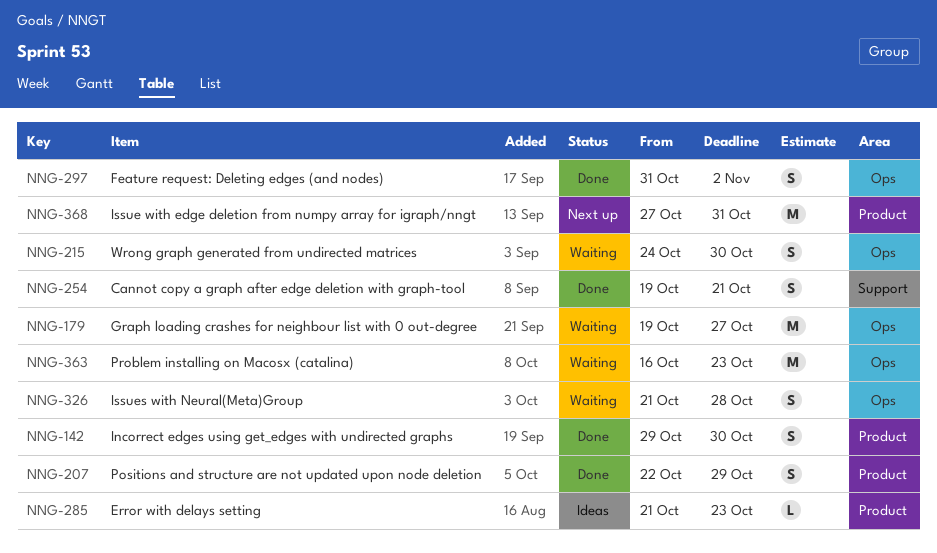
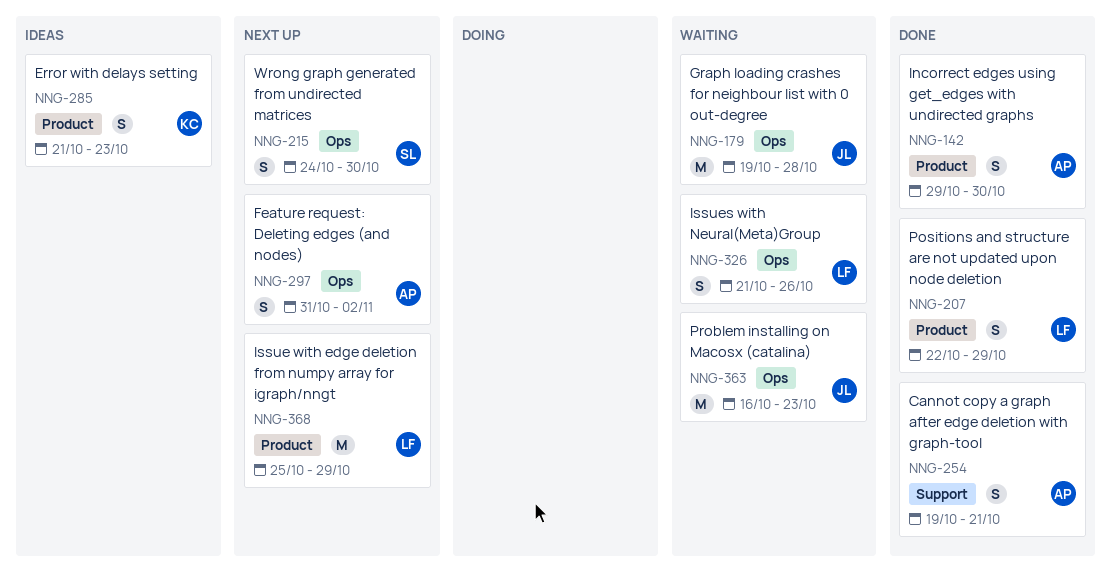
NNG-179, due: Oct 27 -> Oct 28
NNG-215, status: Waiting -> Next up
NNG-285, estimate: L -> S
NNG-297, status: Done -> Next up
NNG-326, due: Oct 28 -> Oct 26
NNG-368, start: Oct 27 -> Oct 25
NNG-368, due: Oct 31 -> Oct 29

